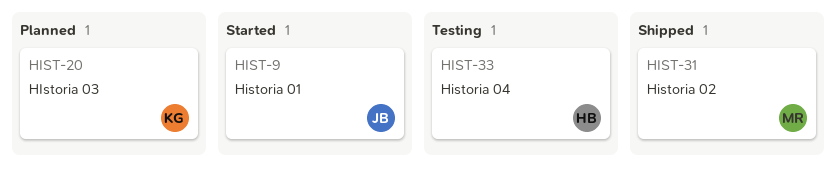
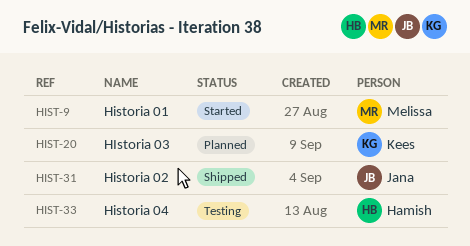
HIST-9, owner: Jana -> Melissa
HIST-31, owner: Melissa -> Jana

